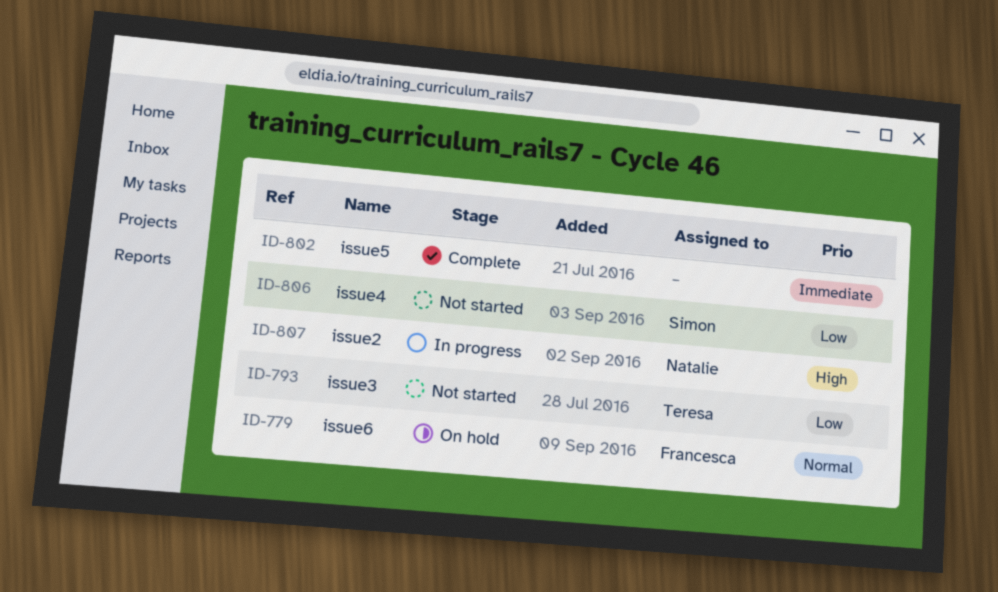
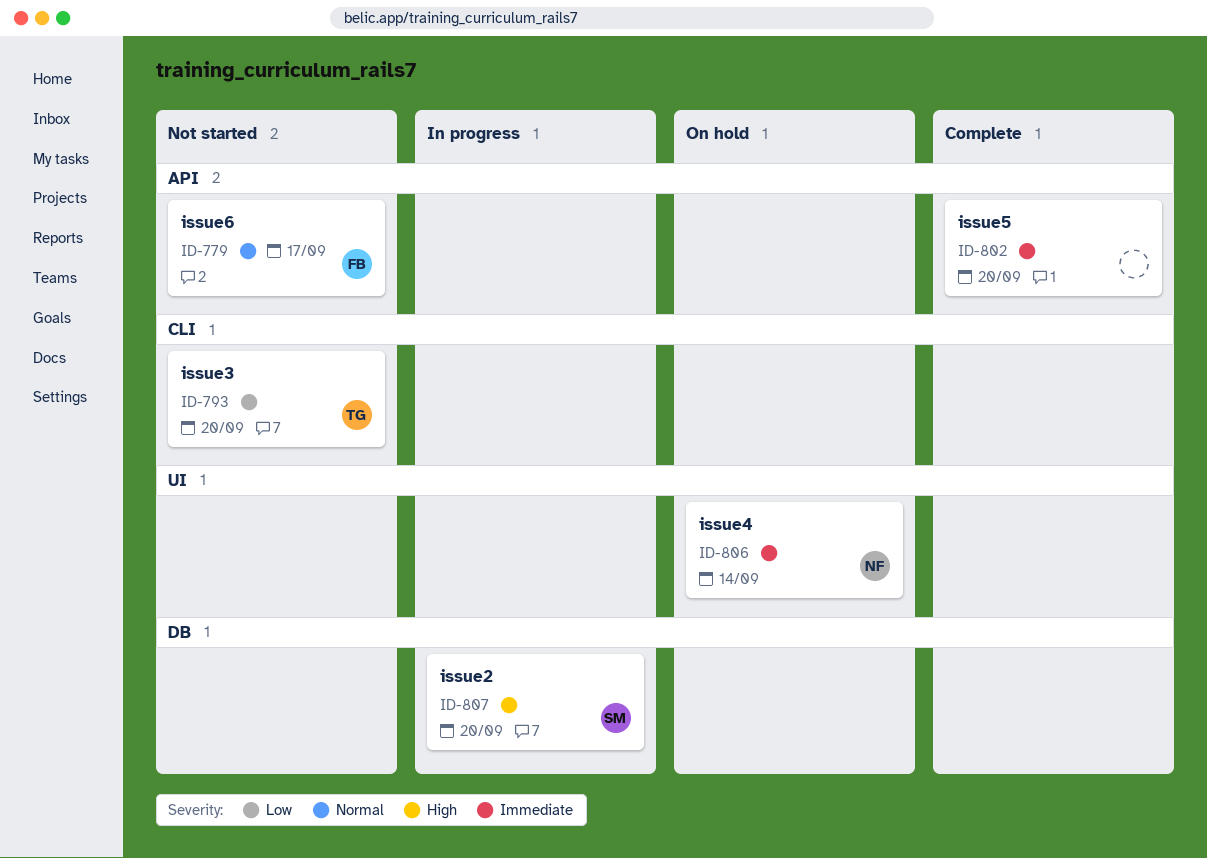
ID-779, status: On hold -> Not started
ID-806, status: Not started -> On hold
ID-806, owner: Simon -> Natalie
ID-806, priority: Low -> Immediate
ID-807, owner: Natalie -> Simon

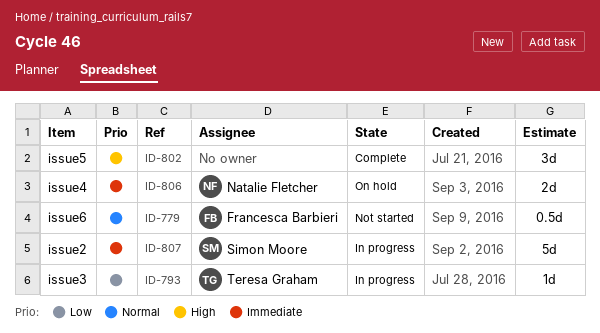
ID-793, status: Not started -> In progress
ID-802, priority: Immediate -> High
ID-807, priority: High -> Immediate

